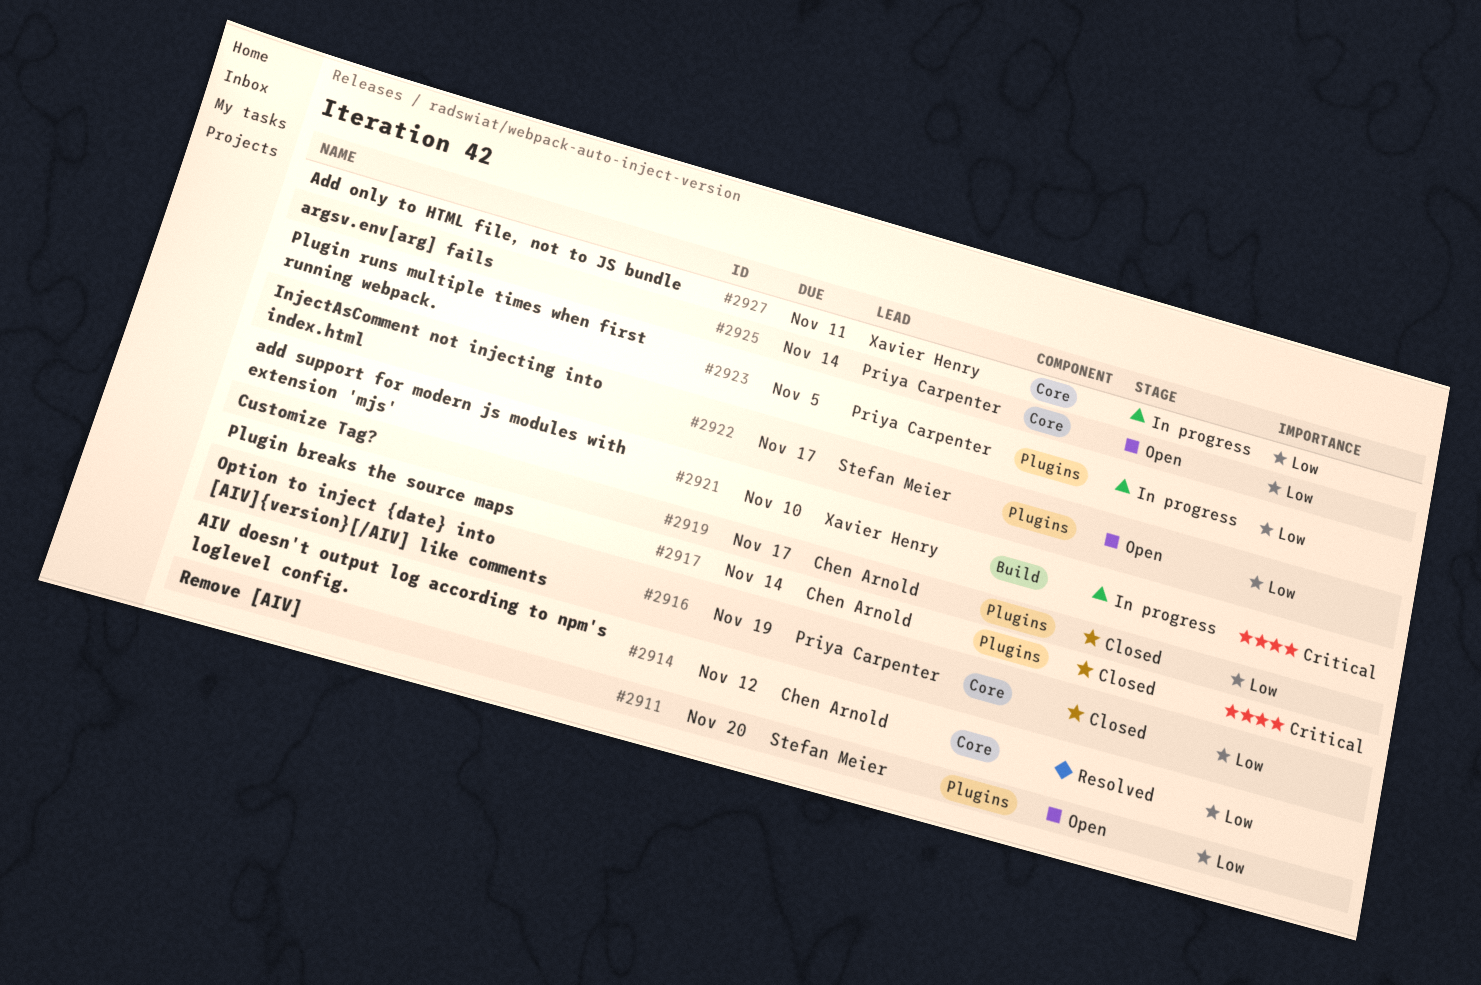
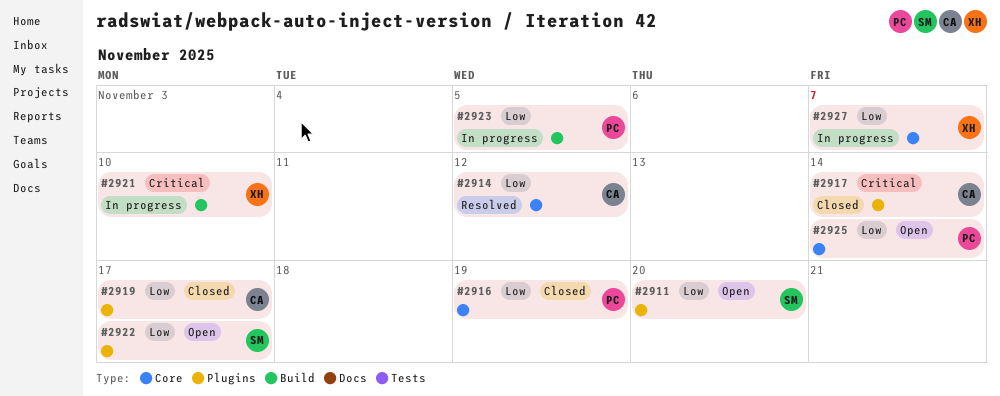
#2923, label: Plugins -> Build
#2927, due: Nov 11 -> Nov 7

